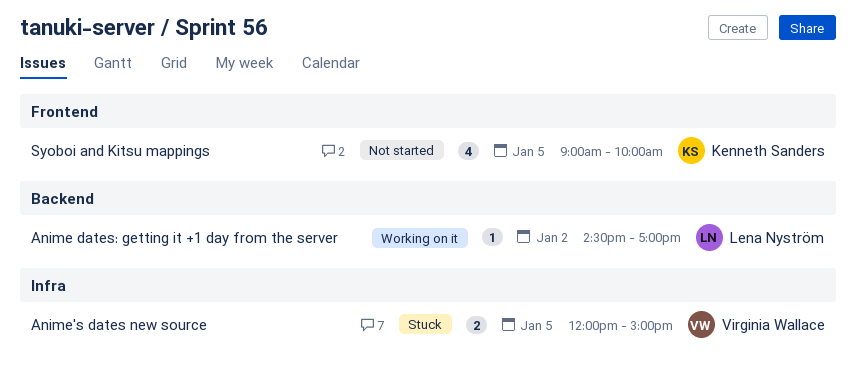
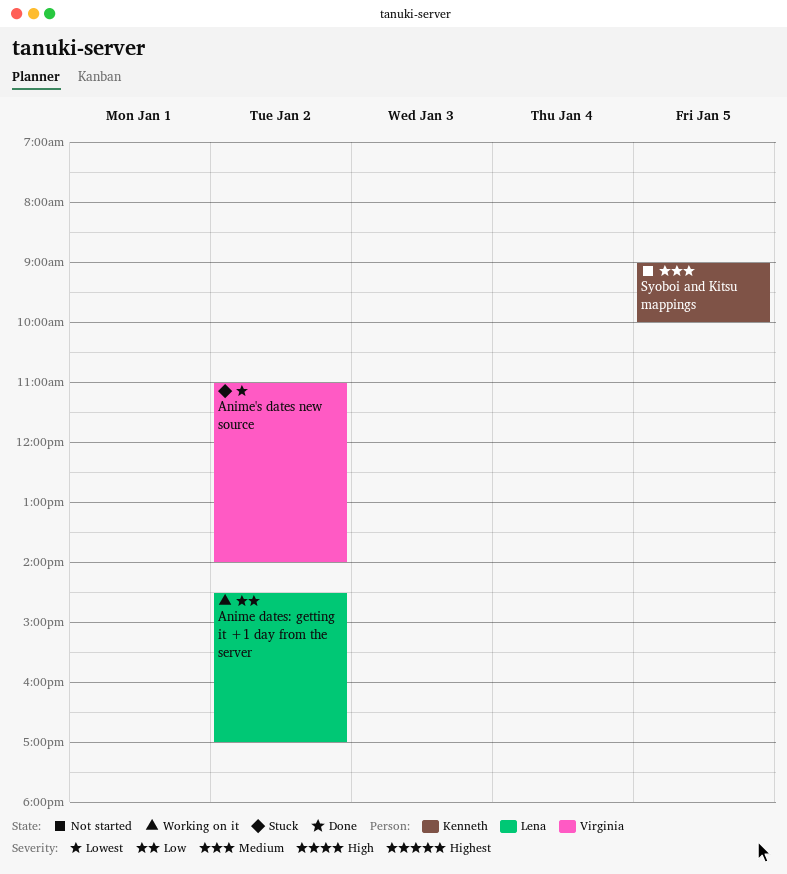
Anime's dates new source, day: Jan 5 -> Jan 2
Anime's dates new source, begins: 12:00 -> 11:00
Anime's dates new source, ends: 15:00 -> 14:00

